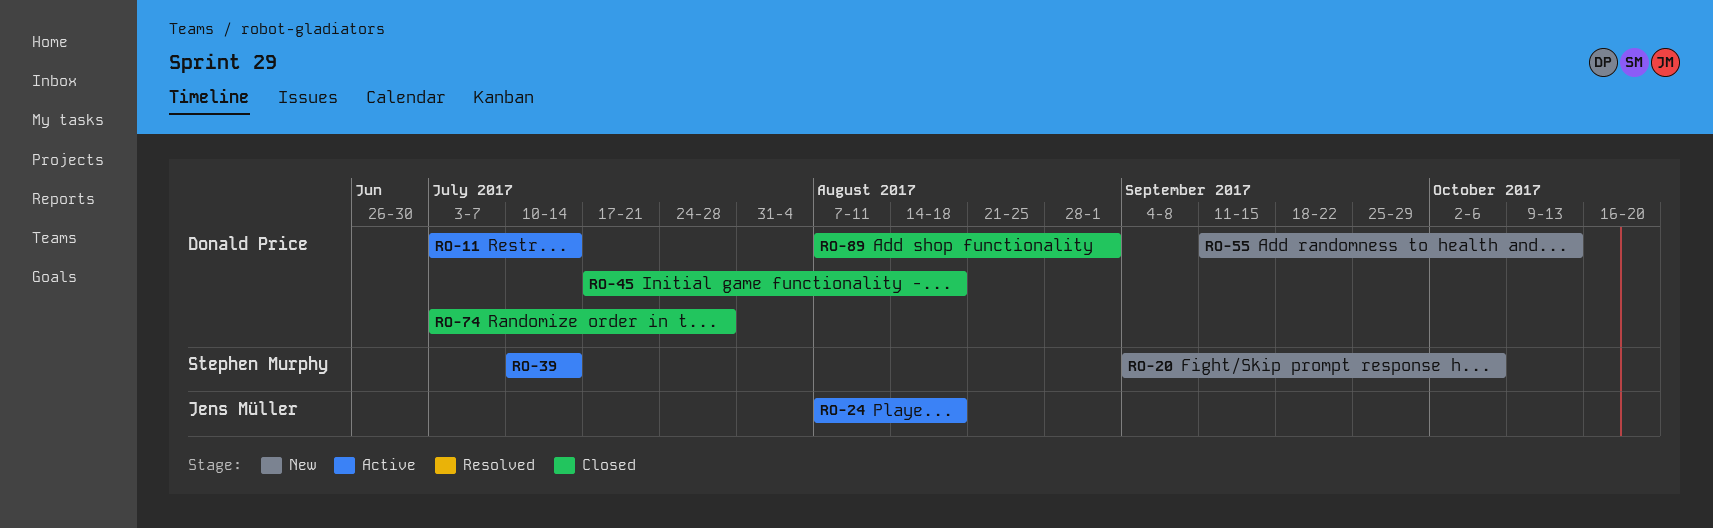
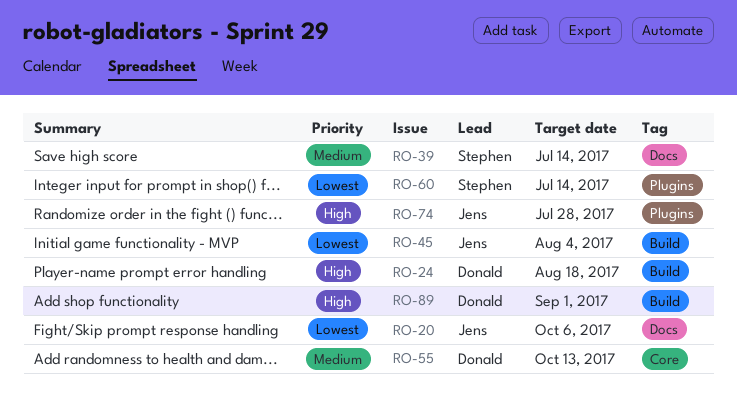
RO-11: present -> none
RO-20, owner: Stephen Murphy -> Jens Müller
RO-24, owner: Jens Müller -> Donald Price
RO-45, owner: Donald Price -> Jens Müller
RO-45, due: Aug 18 -> Aug 4
RO-60: none -> present
RO-74, owner: Donald Price -> Jens Müller

